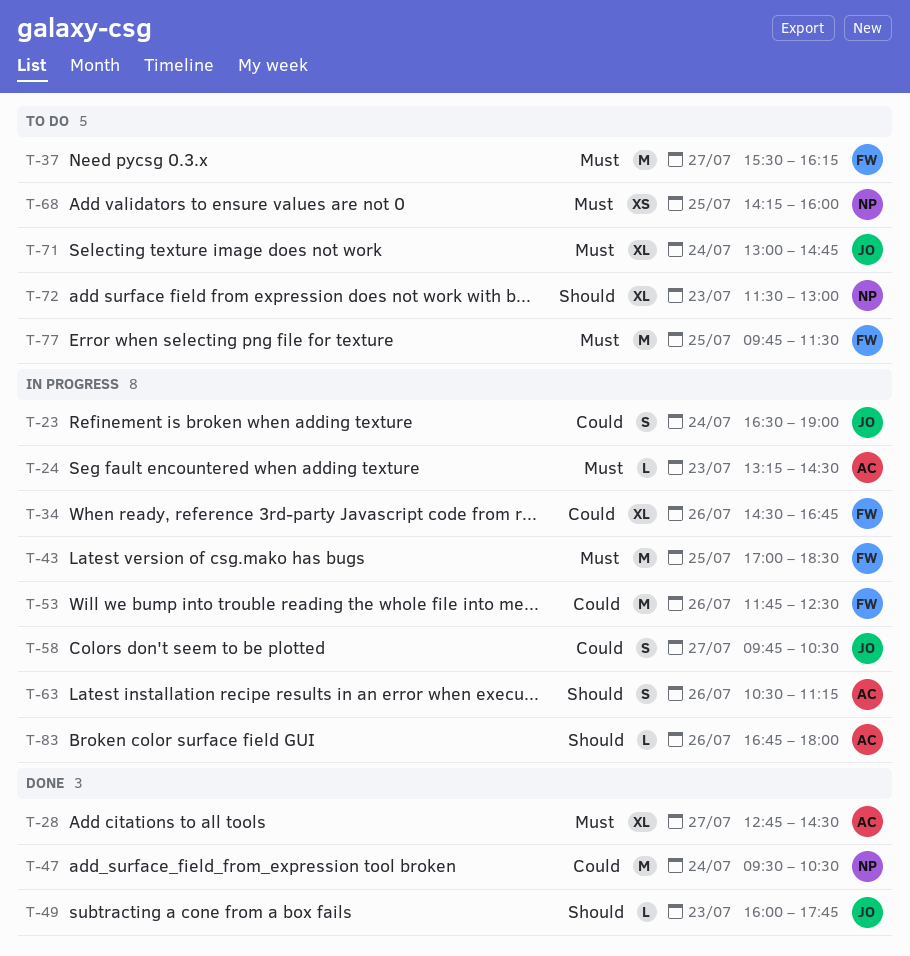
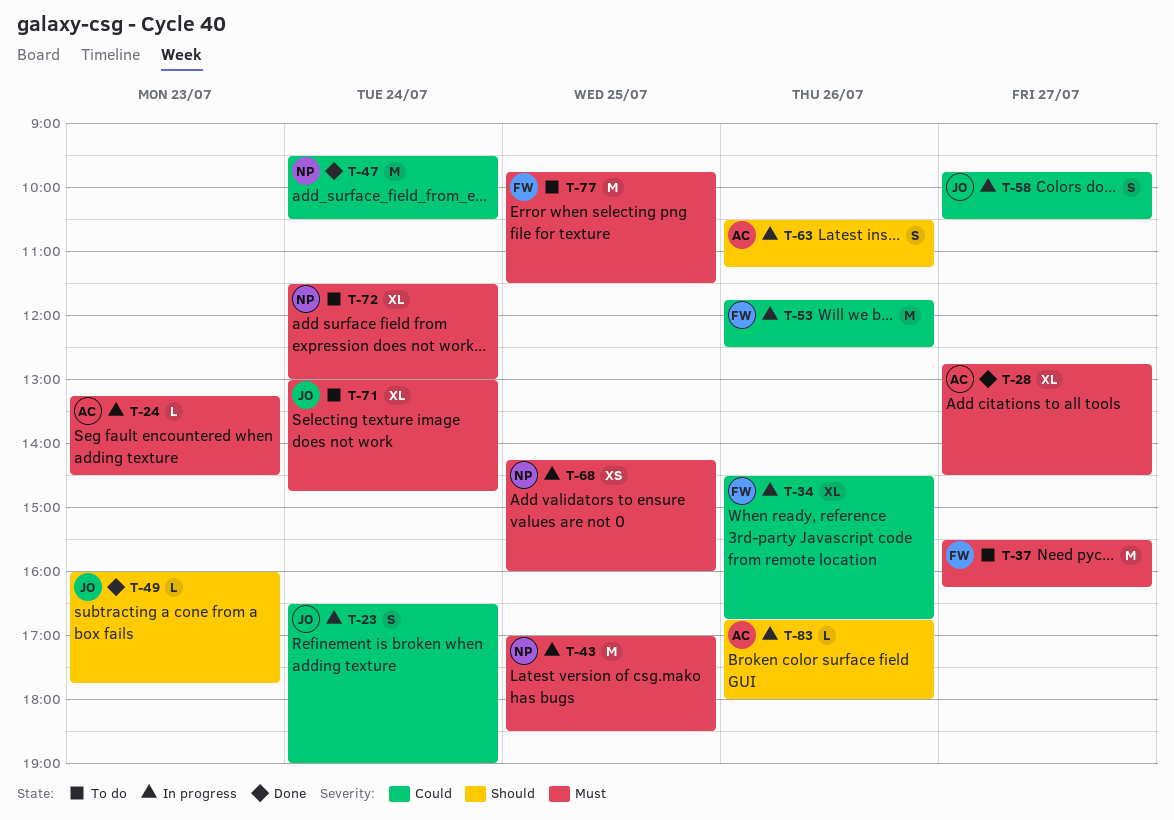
T-43, owner: FW -> NP
T-68, status: To do -> In progress
T-72, priority: Should -> Must
T-72, day: Jul 23 -> Jul 24

